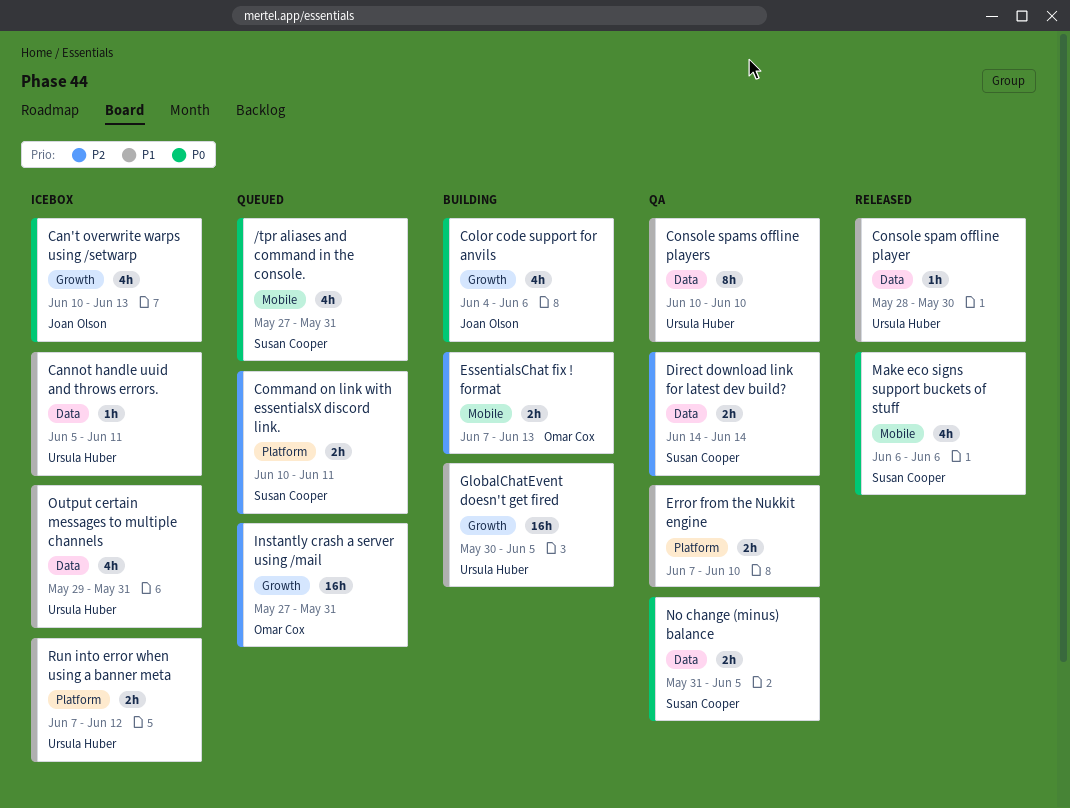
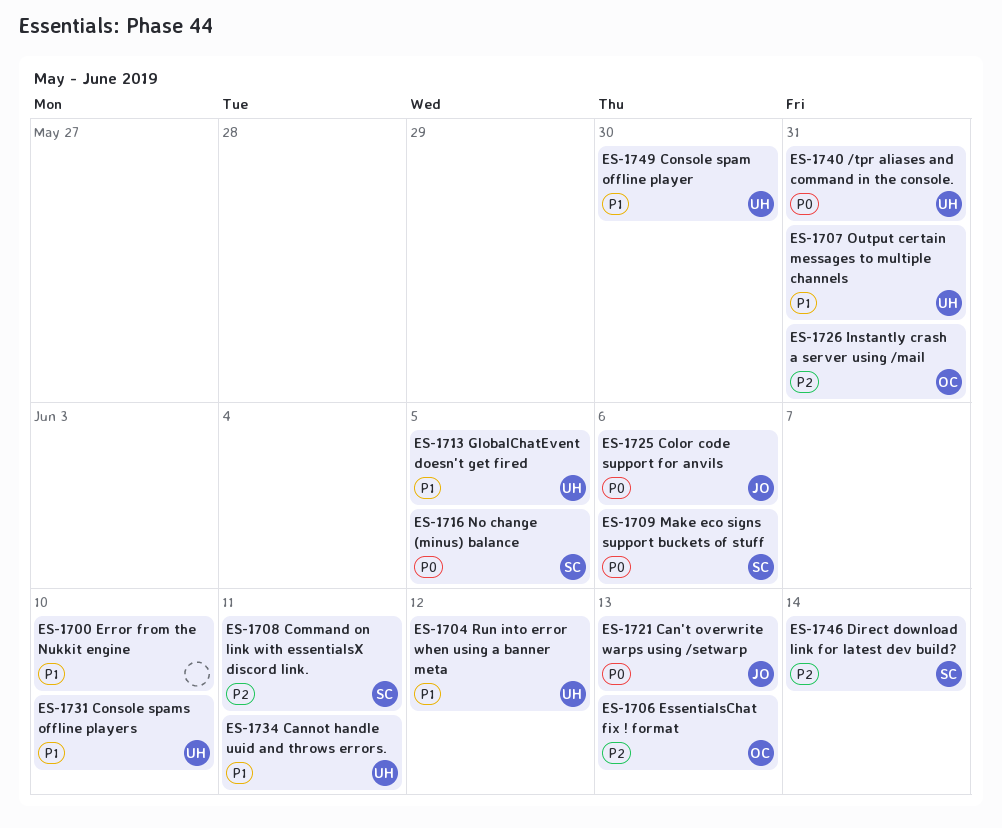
/tpr aliases and command in the console., owner: Susan Cooper -> Ursula Huber

